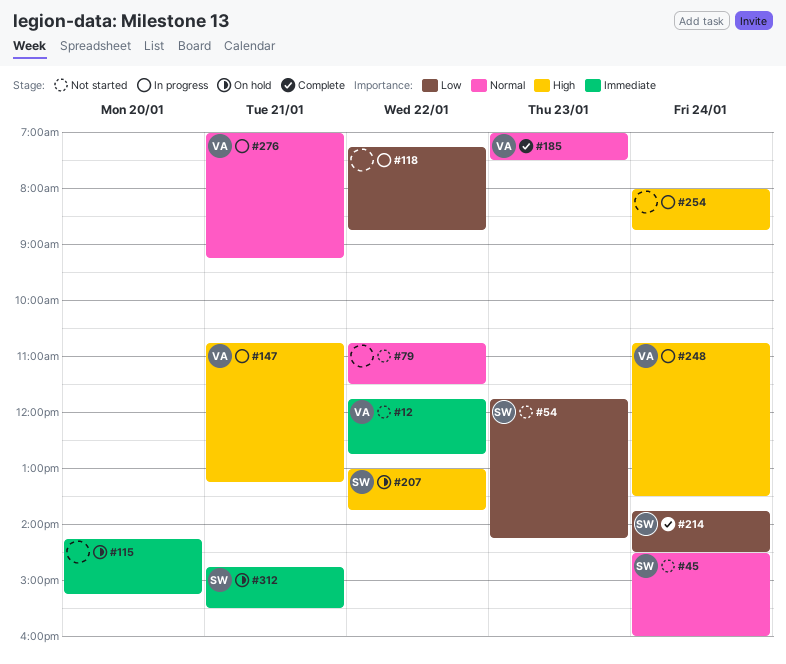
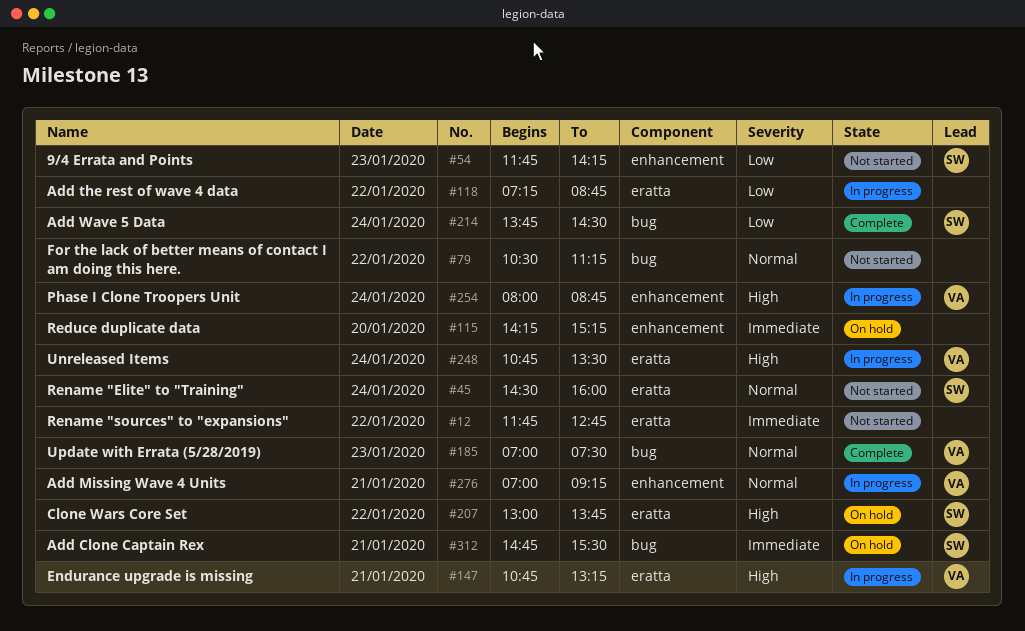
#12, owner: VA -> none
#79, begins: 10:45 -> 10:30
#79, ends: 11:30 -> 11:15
#254, owner: none -> VA

